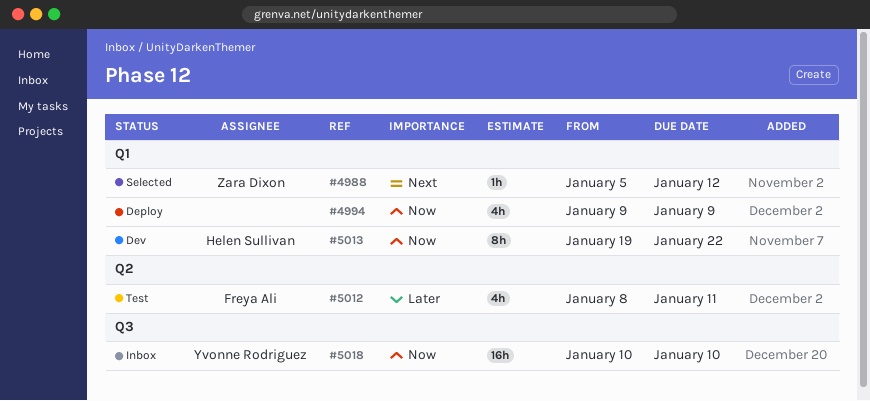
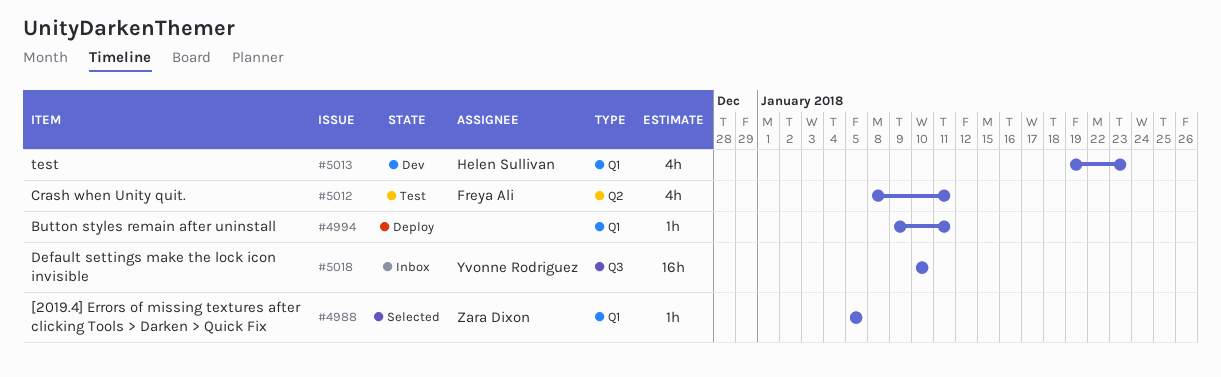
#4988, due: Jan 12 -> Jan 5
#4994, estimate: 4h -> 1h
#4994, due: Jan 9 -> Jan 11
#5013, estimate: 8h -> 4h
#5013, due: Jan 22 -> Jan 23

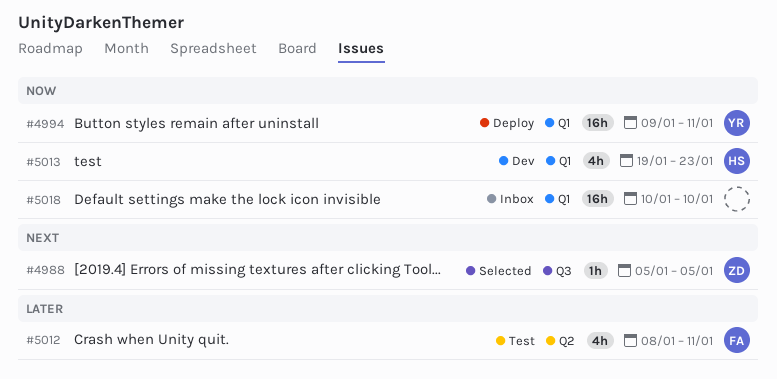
#4988, label: Q1 -> Q3
#4994, owner: none -> Yvonne Rodriguez
#4994, estimate: 1h -> 16h
#5018, owner: Yvonne Rodriguez -> none
#5018, label: Q3 -> Q1

